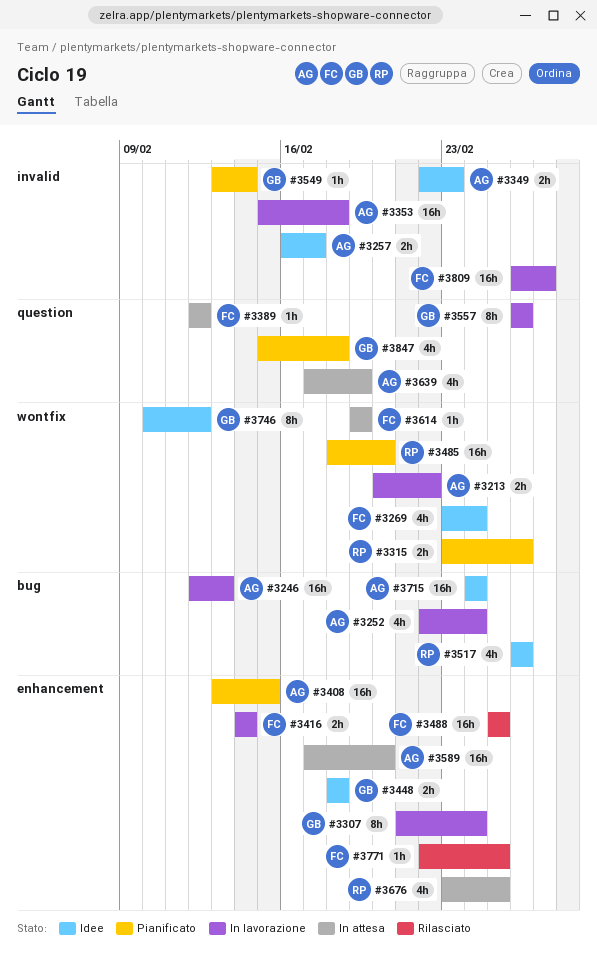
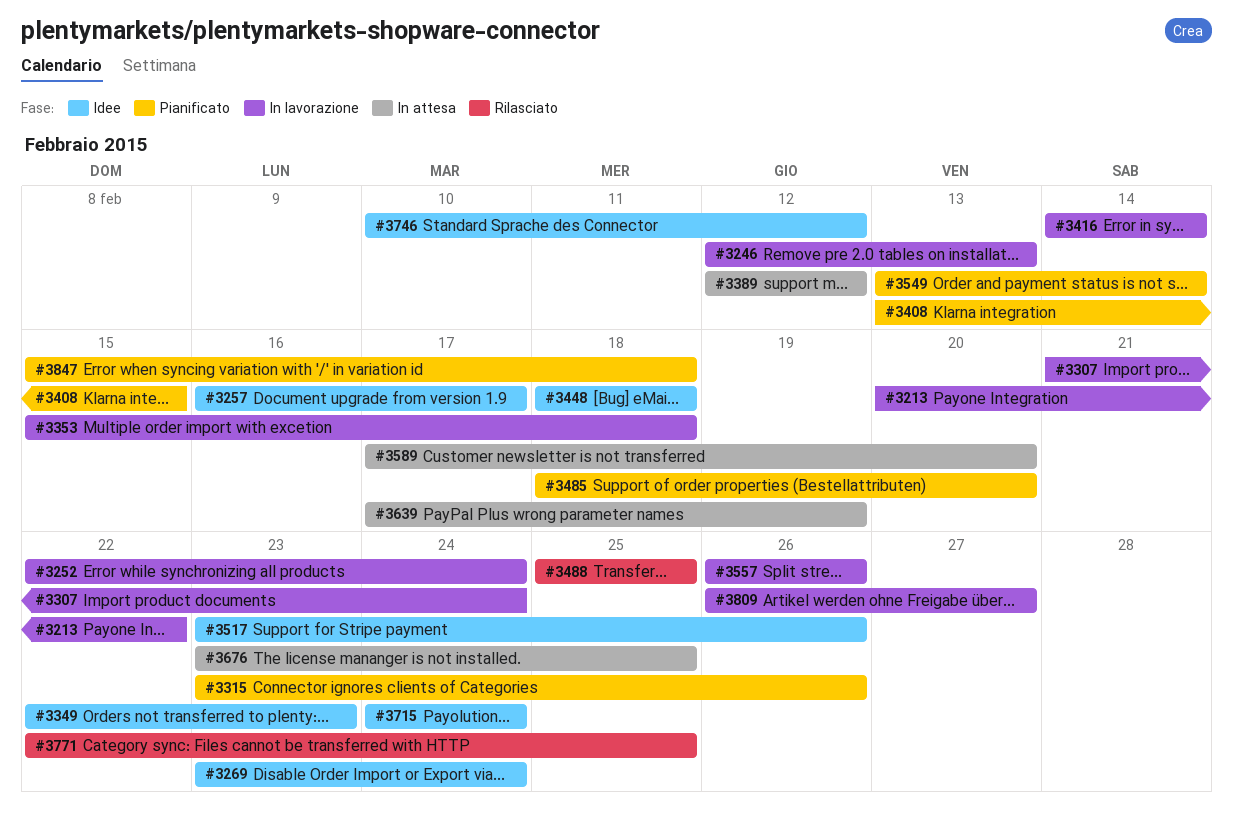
#3517, start: Feb 26 -> Feb 23
#3614: present -> none

